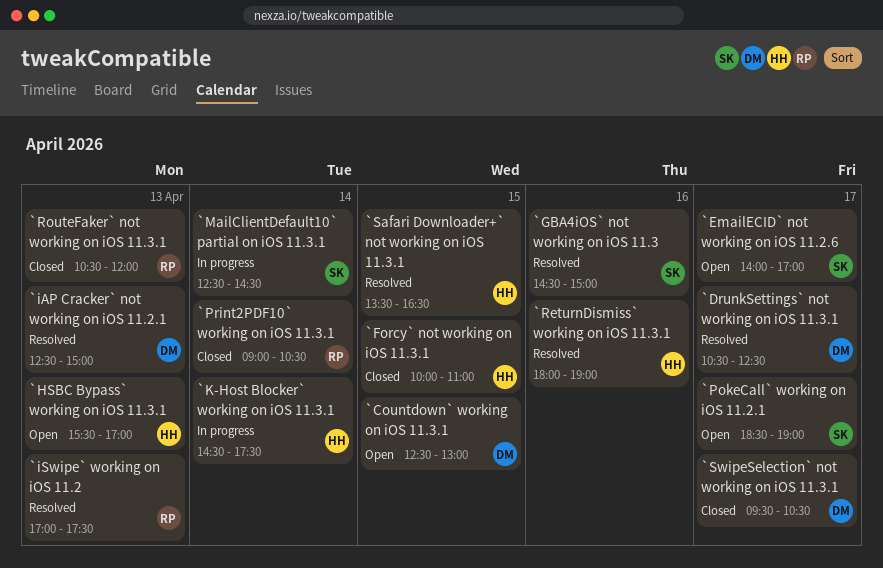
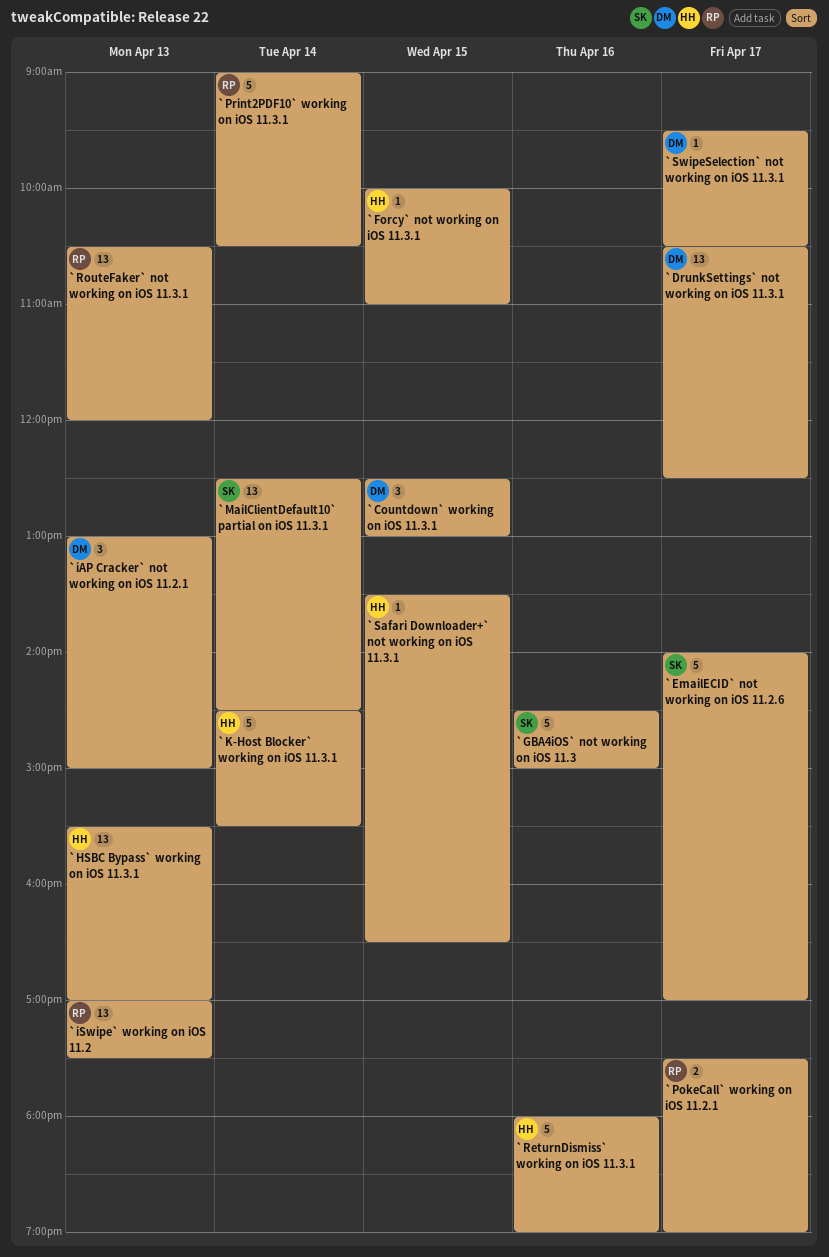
`iAP Cracker` not working on iOS 11.2.1, begins: 12:30 -> 13:00
`K-Host Blocker` working on iOS 11.3.1, ends: 17:30 -> 15:30
`PokeCall` working on iOS 11.2.1, owner: SK -> RP
`PokeCall` working on iOS 11.2.1, begins: 18:30 -> 17:30

